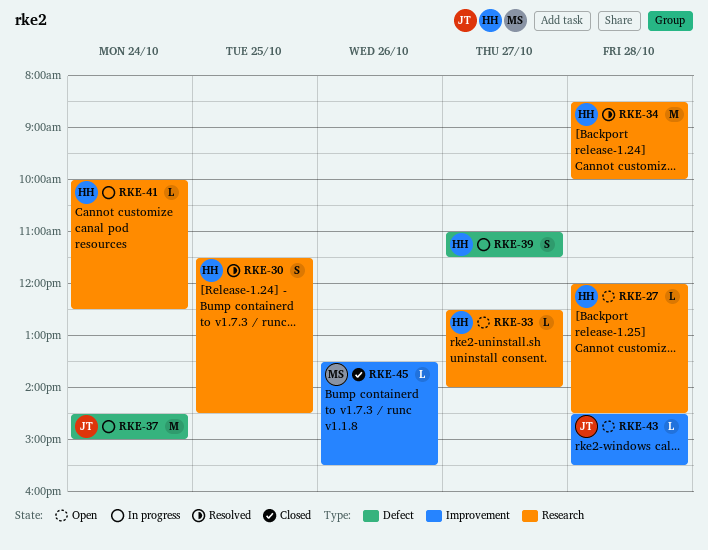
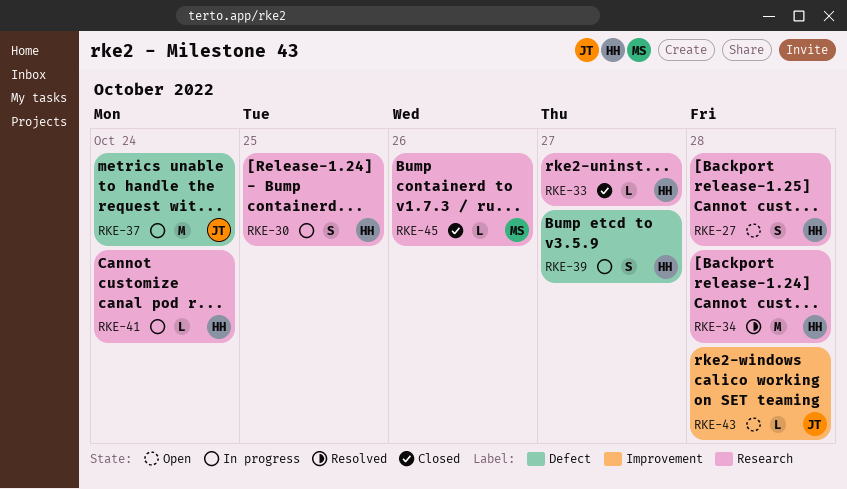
RKE-27, estimate: L -> S
RKE-30, status: Resolved -> In progress
RKE-33, status: Open -> Closed
RKE-45, label: Improvement -> Research

